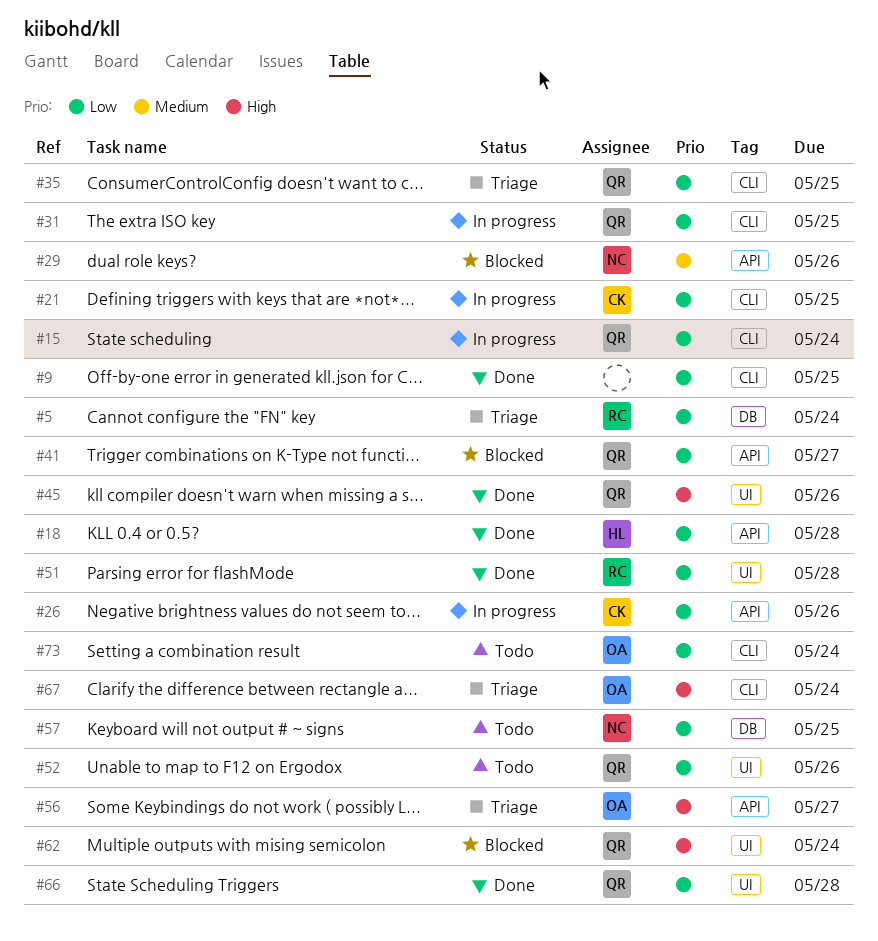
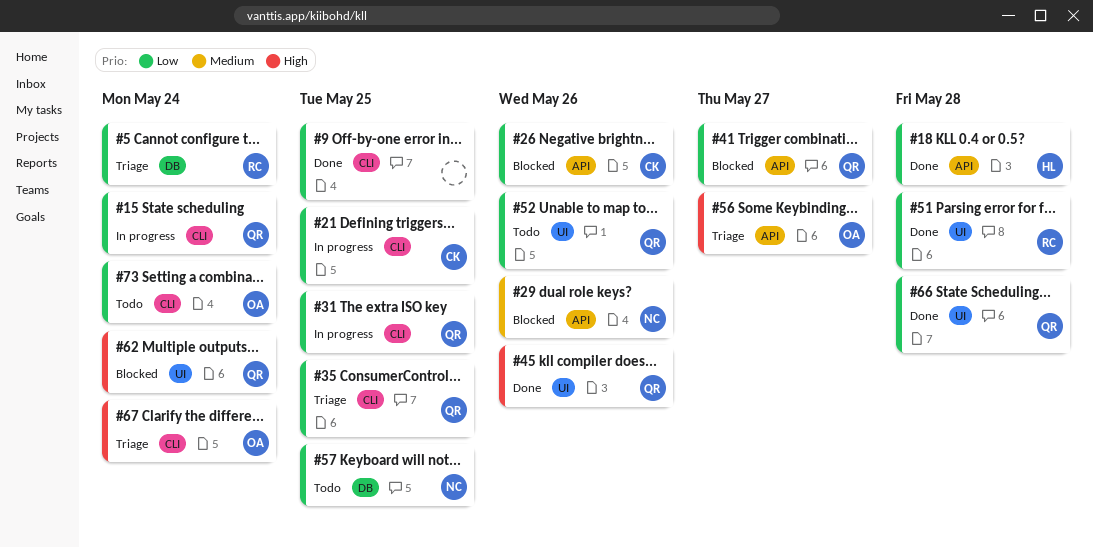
#26, status: In progress -> Blocked

